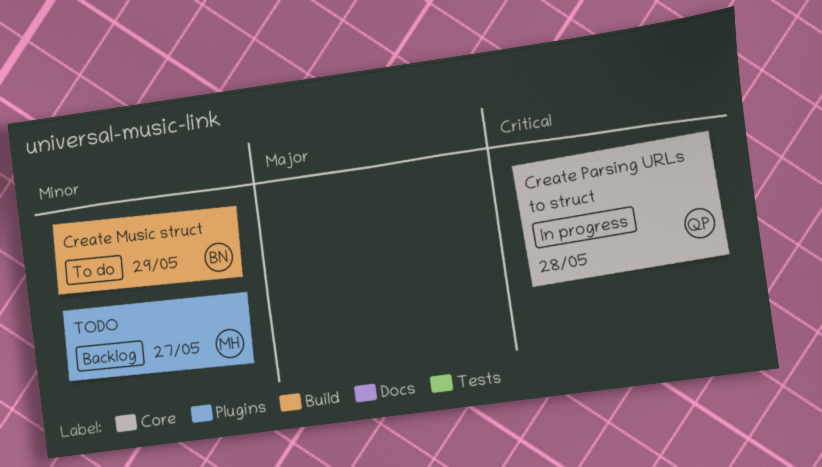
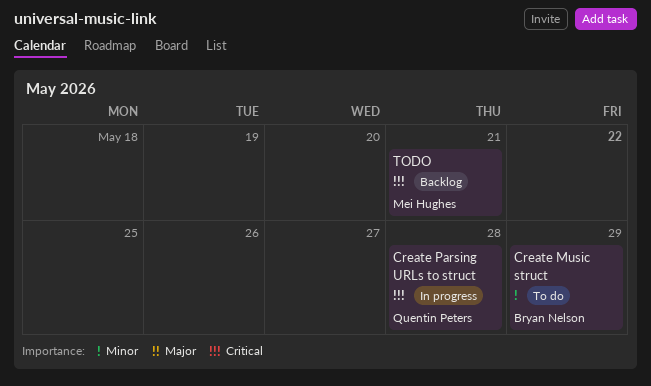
TODO, priority: Minor -> Critical
TODO, due: May 27 -> May 21

